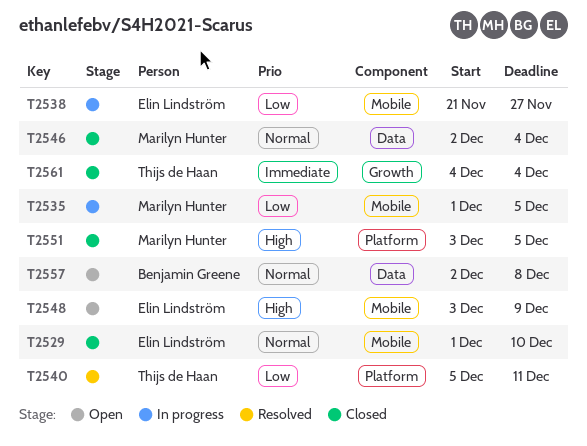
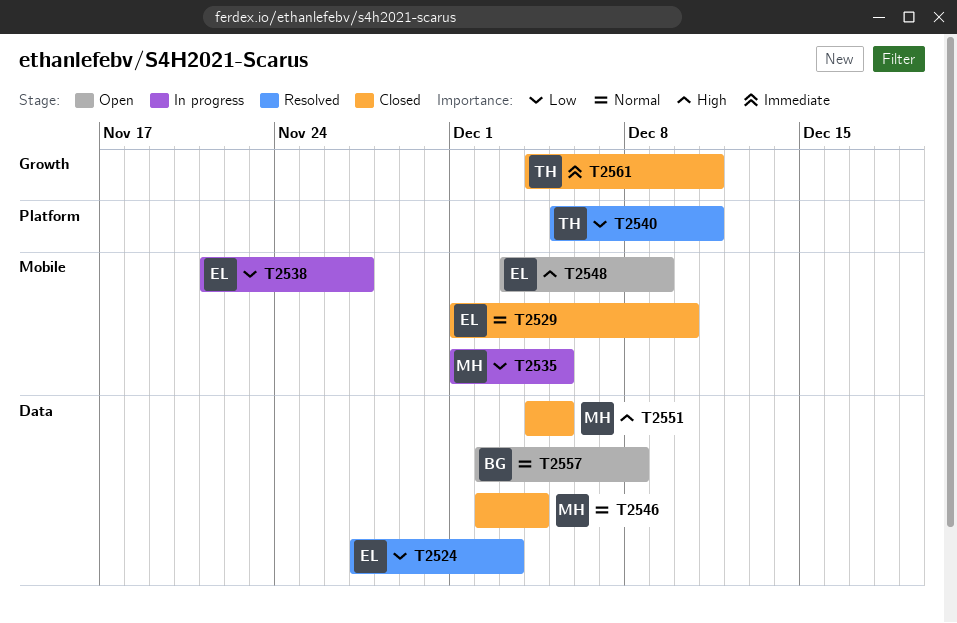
T2524: none -> present
T2551, label: Platform -> Data
T2551, start: Dec 3 -> Dec 4
T2561, due: Dec 4 -> Dec 11

